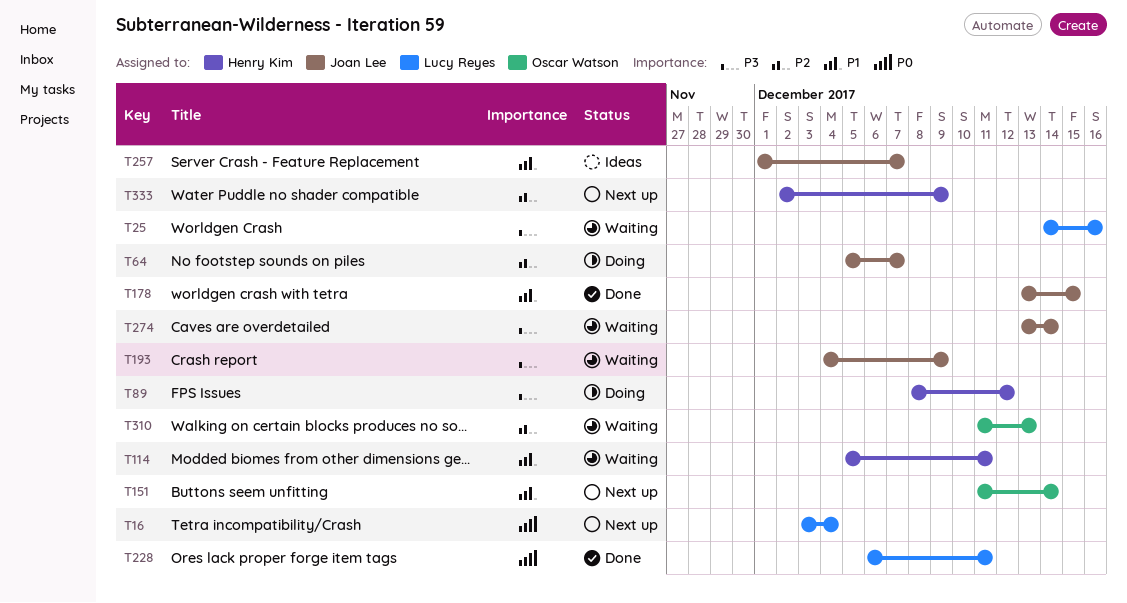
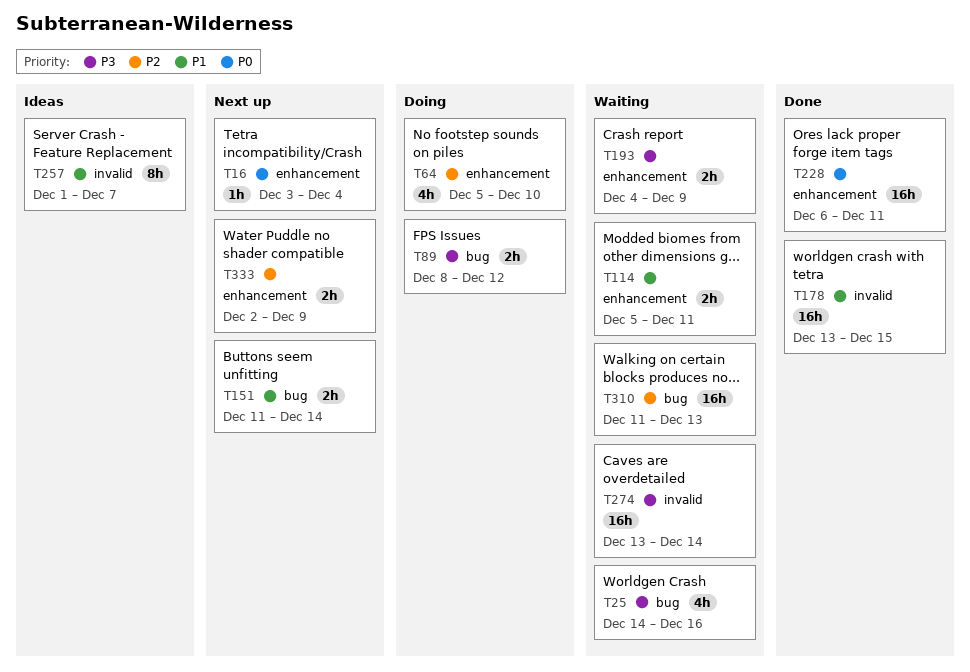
T64, due: Dec 7 -> Dec 10

